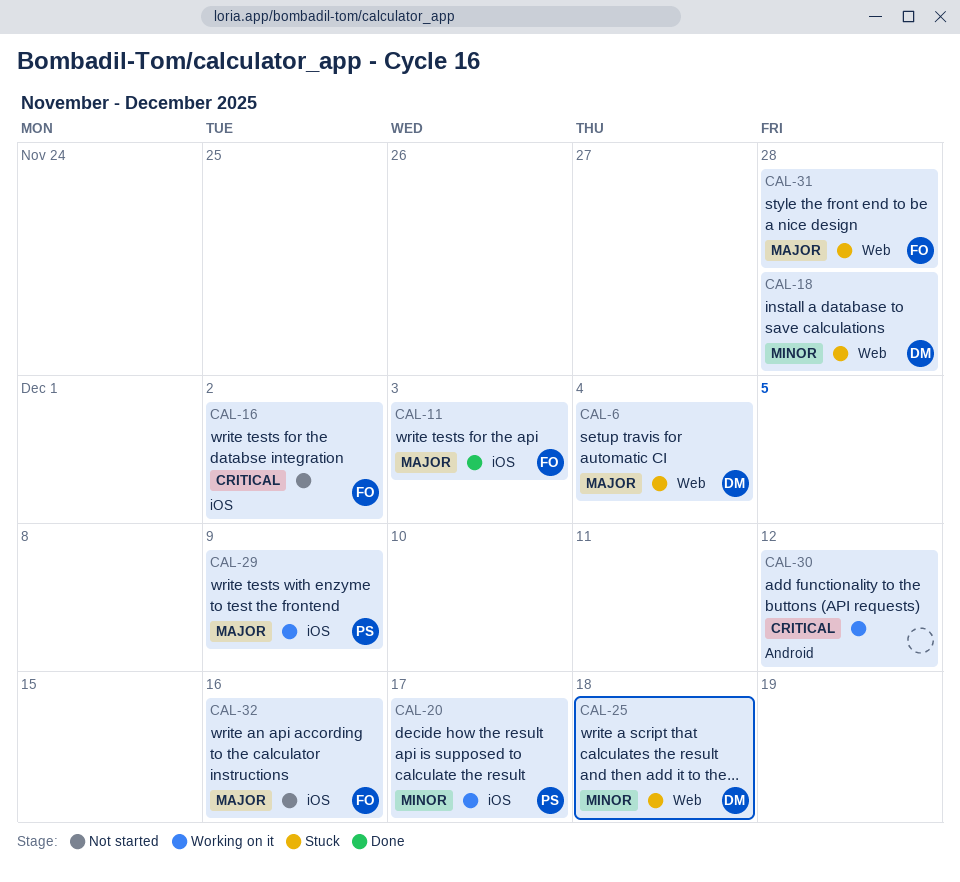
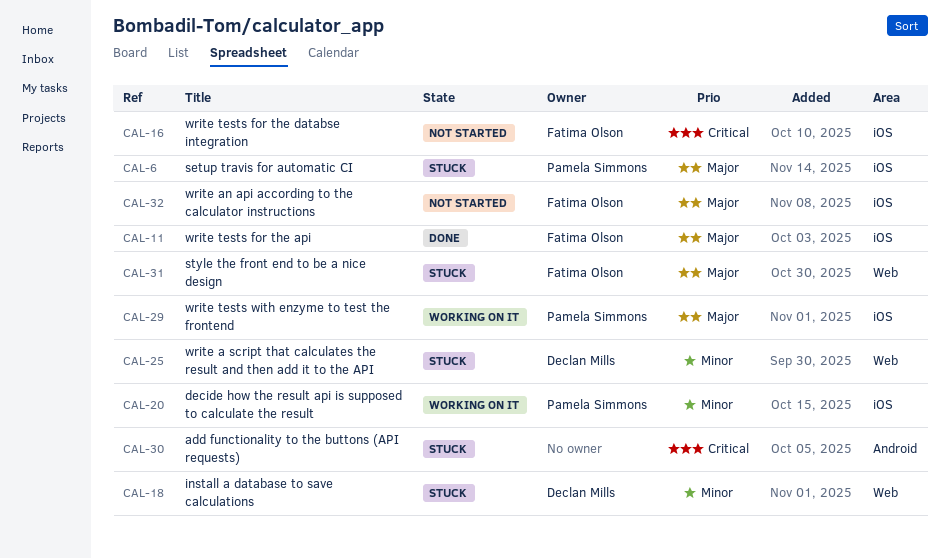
CAL-6, owner: Declan Mills -> Pamela Simmons
CAL-6, label: Web -> iOS
CAL-30, status: Working on it -> Stuck

